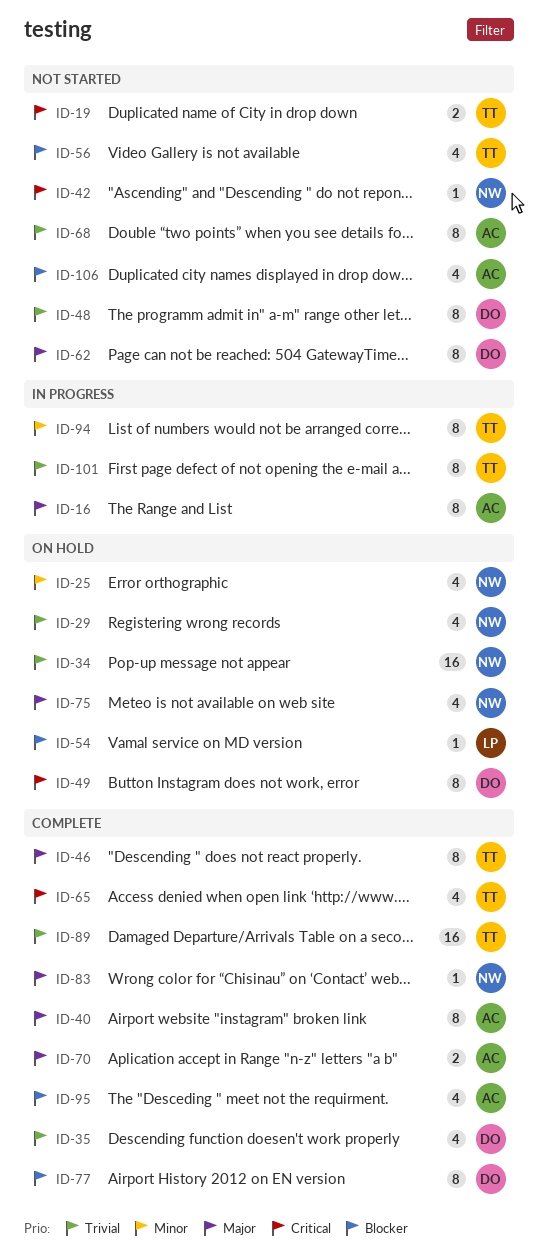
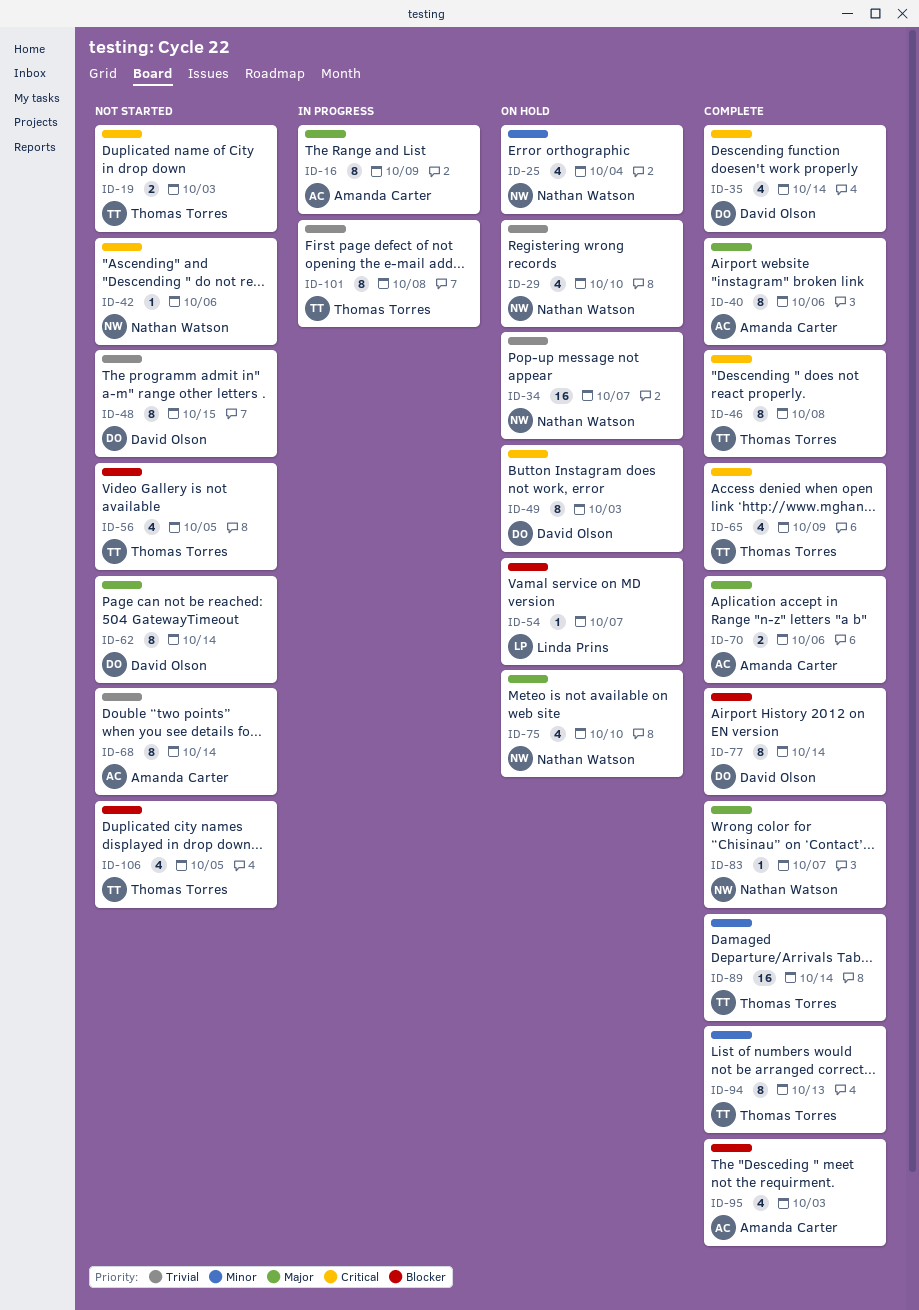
ID-35, priority: Trivial -> Critical
ID-46, priority: Major -> Critical
ID-89, priority: Trivial -> Minor
ID-94, status: In progress -> Complete
ID-106, owner: Amanda Carter -> Thomas Torres

